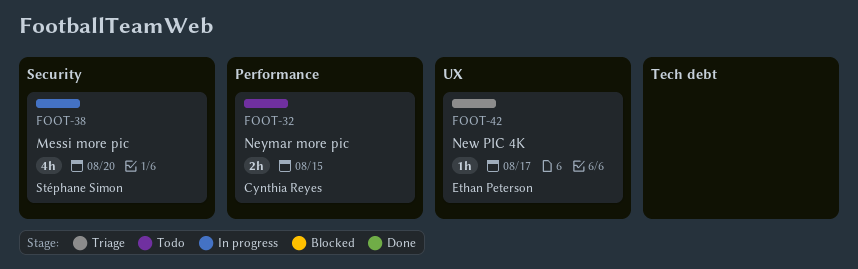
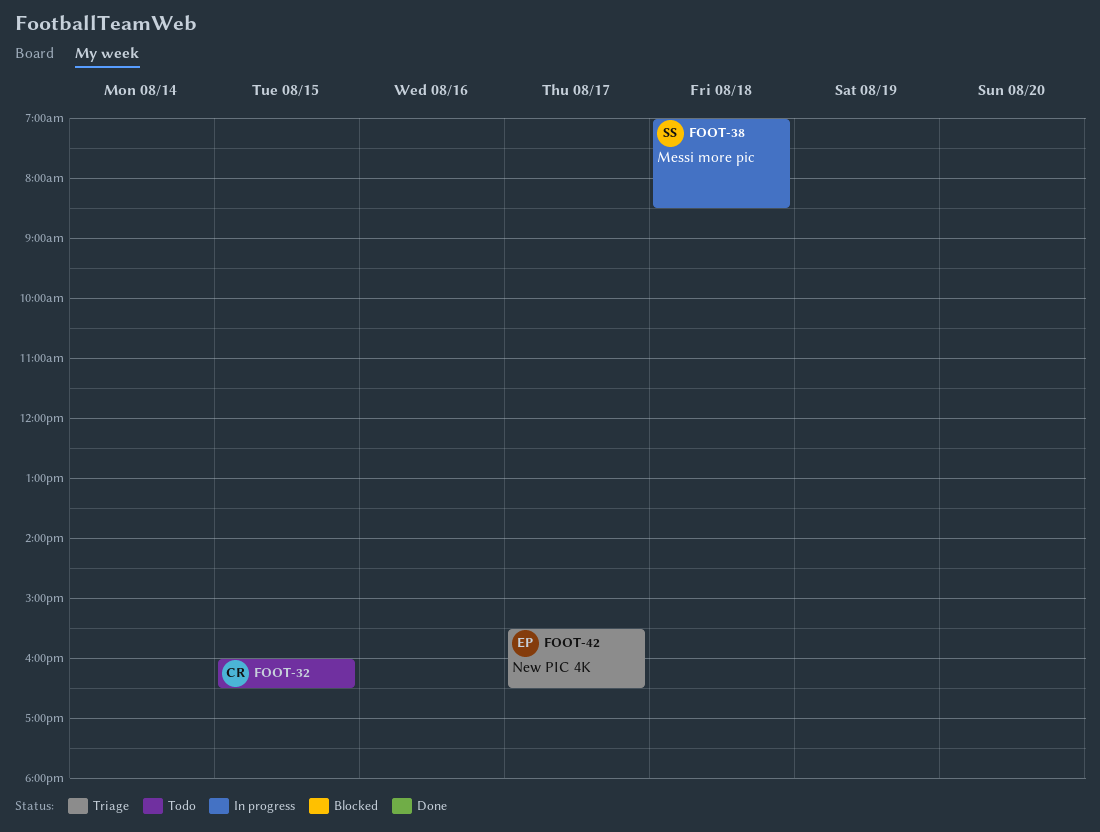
FOOT-38, day: Aug 20 -> Aug 18

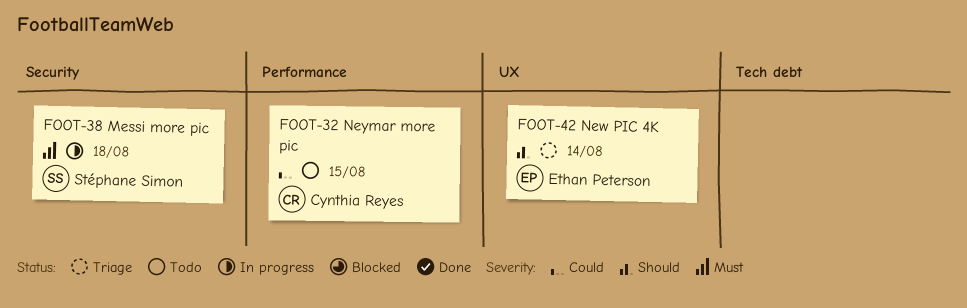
FOOT-42, day: Aug 17 -> Aug 14

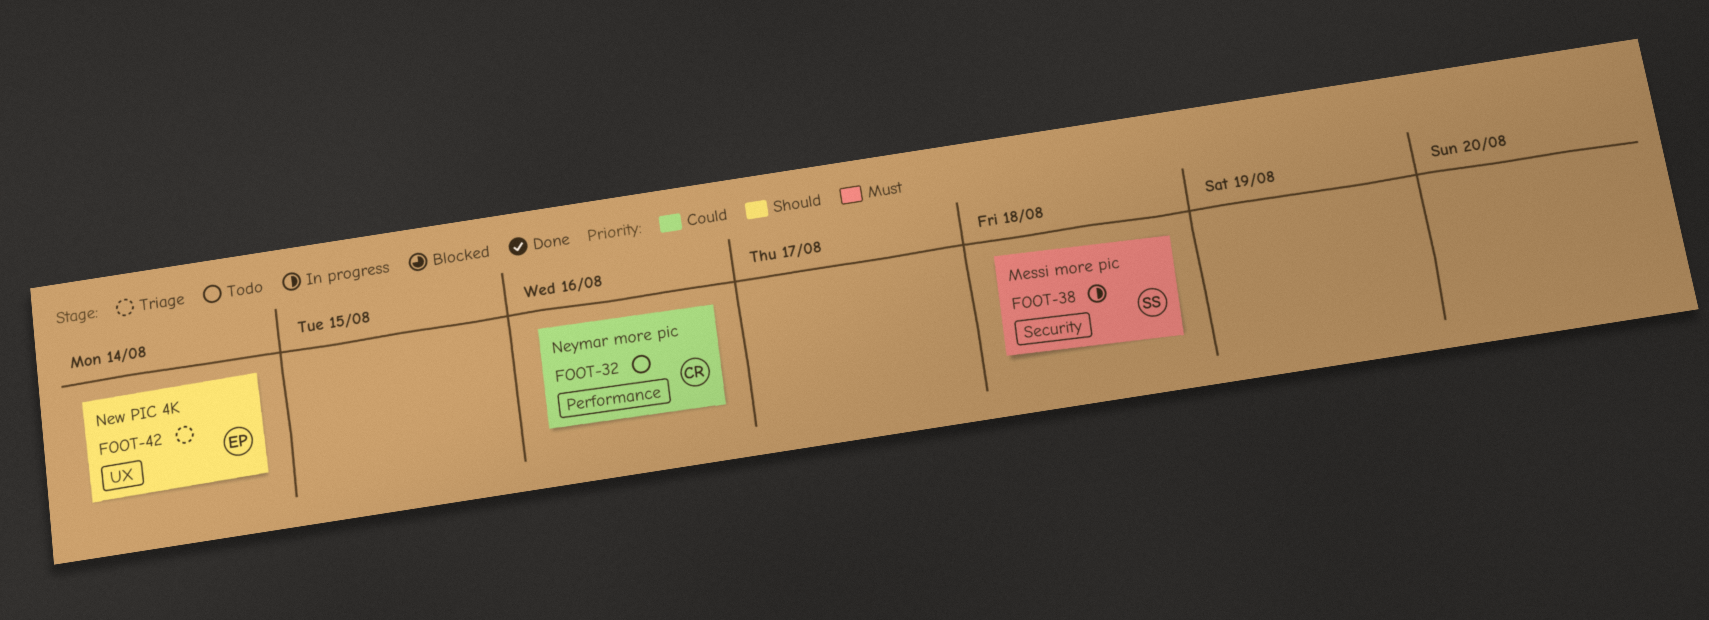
FOOT-32, day: Aug 15 -> Aug 16

